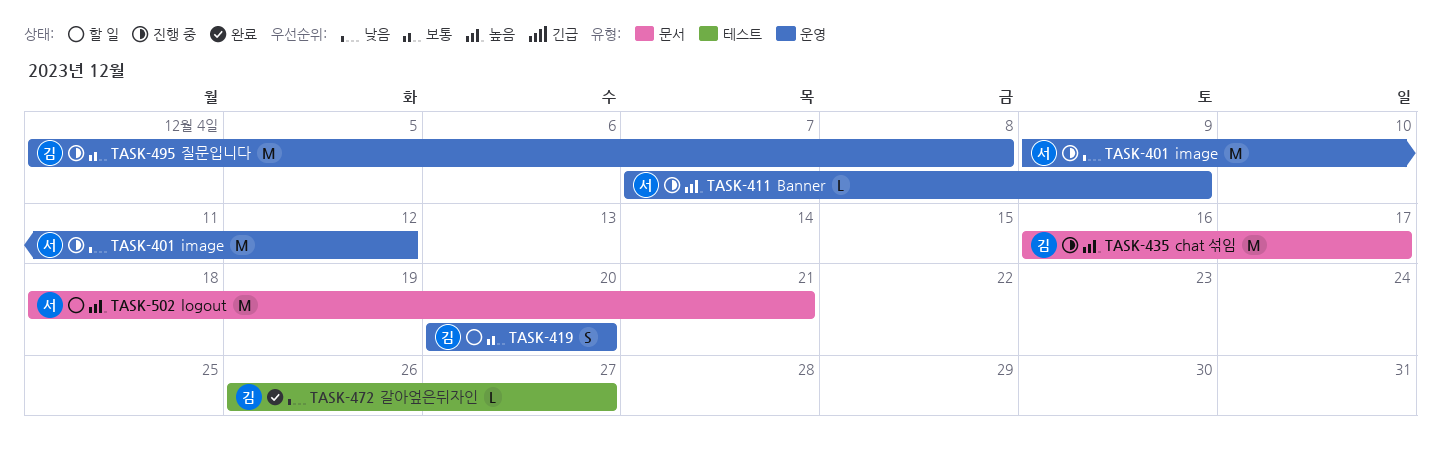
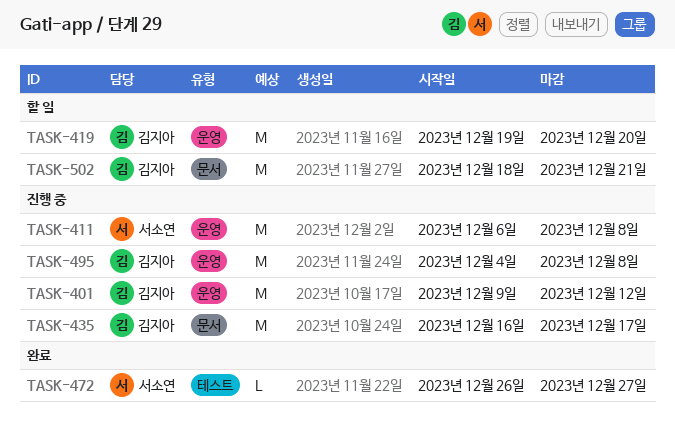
TASK-401, owner: 서소연 -> 김지아
TASK-411, estimate: L -> M
TASK-411, start: Dec 7 -> Dec 6
TASK-411, due: Dec 9 -> Dec 8
TASK-419, estimate: S -> M
TASK-419, start: Dec 20 -> Dec 19
TASK-472, owner: 김지아 -> 서소연
TASK-502, owner: 서소연 -> 김지아

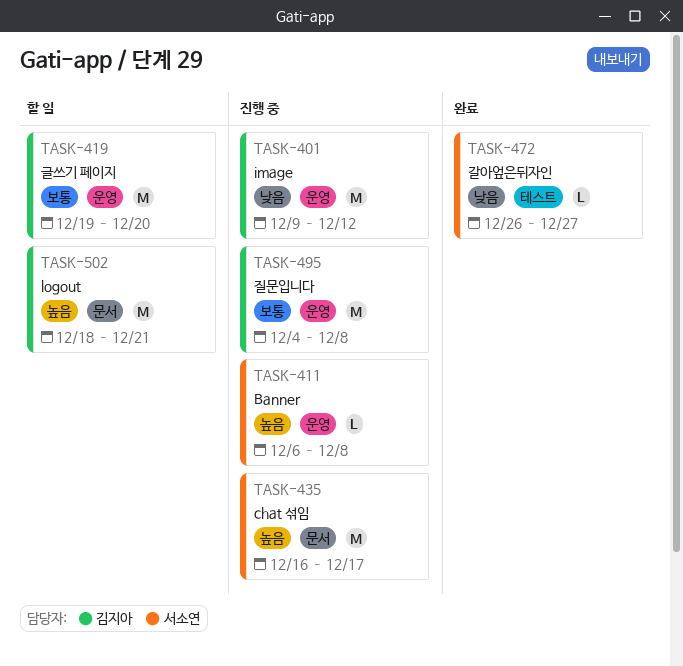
TASK-411, estimate: M -> L
TASK-435, owner: 김지아 -> 서소연

